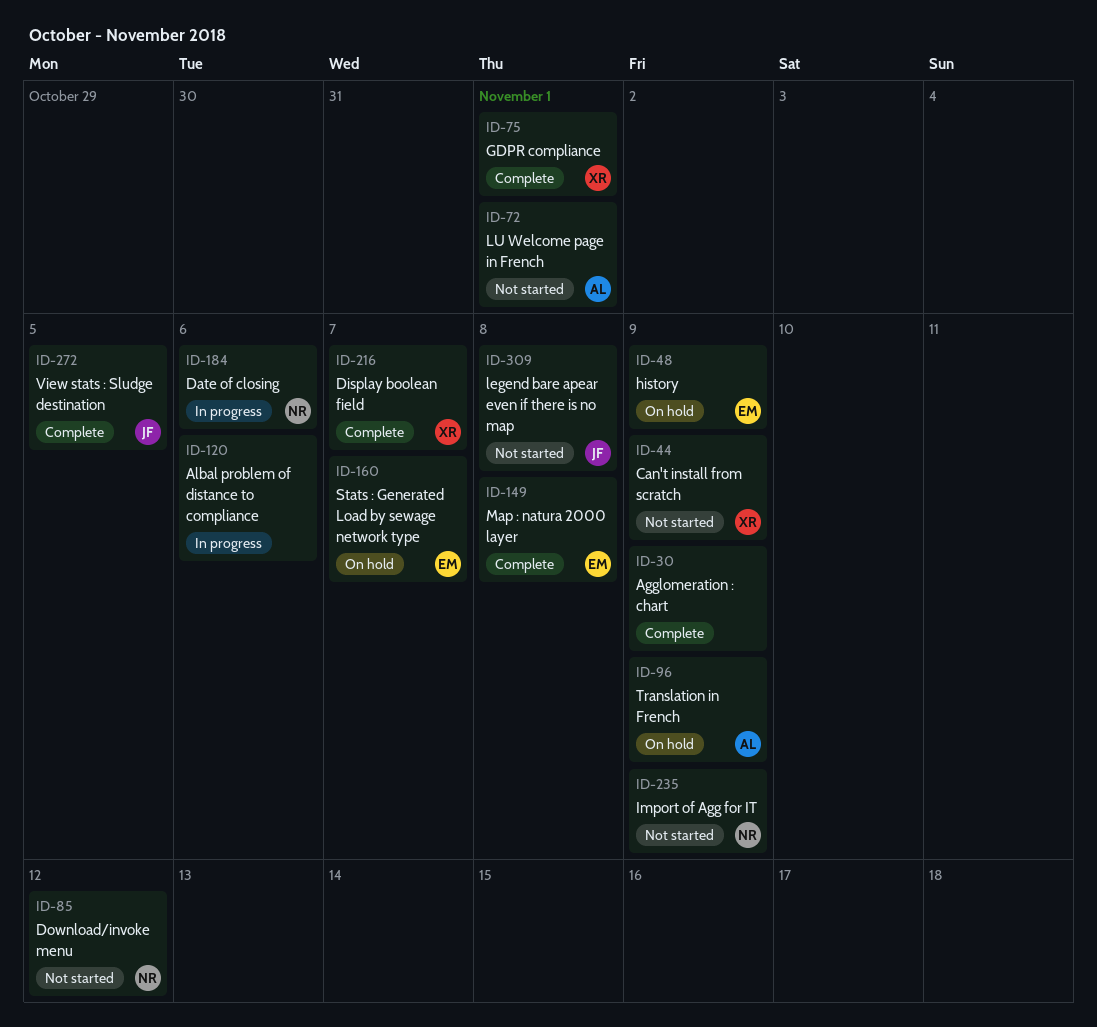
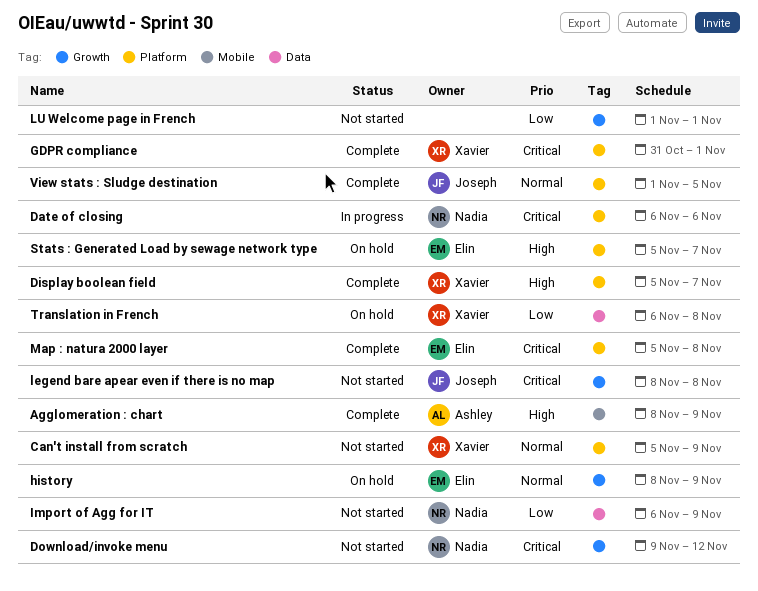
Agglomeration : chart, owner: none -> Ashley
Albal problem of distance to compliance: present -> none
LU Welcome page in French, owner: Ashley -> none
Translation in French, owner: Ashley -> Xavier
Translation in French, due: Nov 9 -> Nov 8

